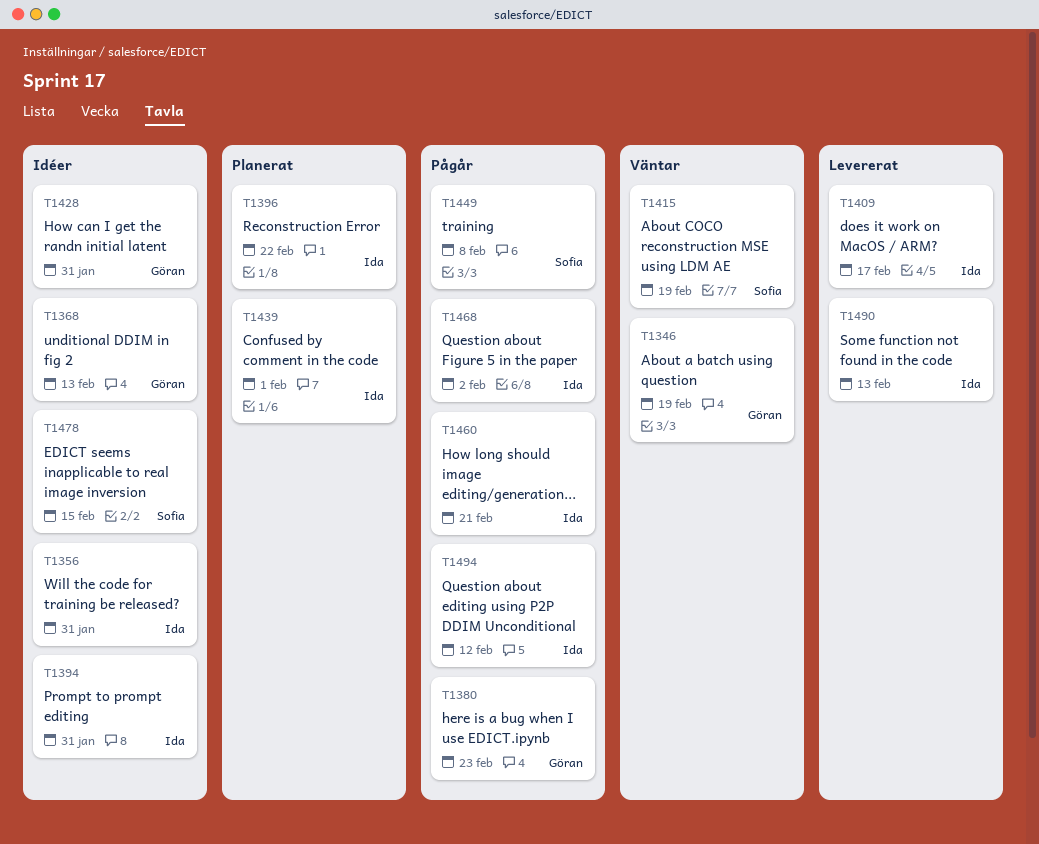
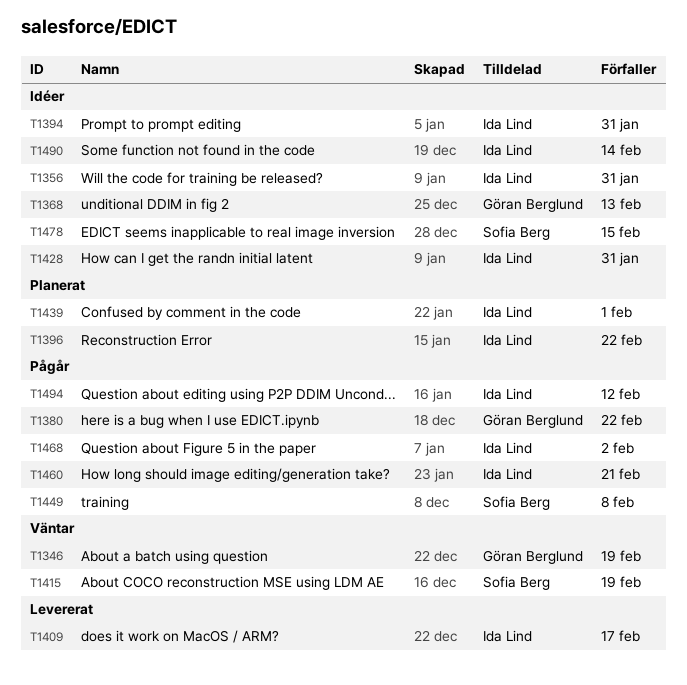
T1380, due: Feb 23 -> Feb 22
T1428, owner: Göran Berglund -> Ida Lind
T1490, status: Levererat -> Idéer
T1490, due: Feb 13 -> Feb 14

